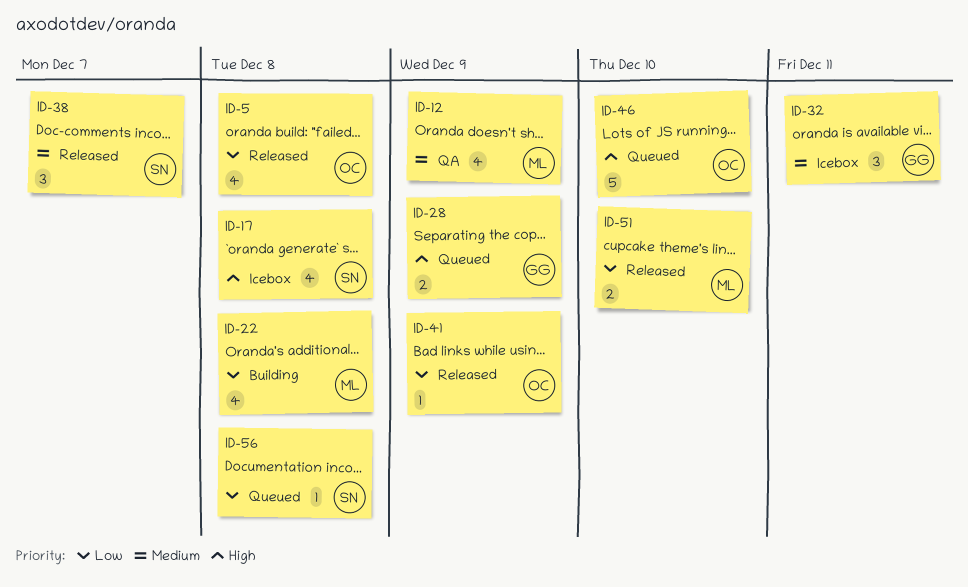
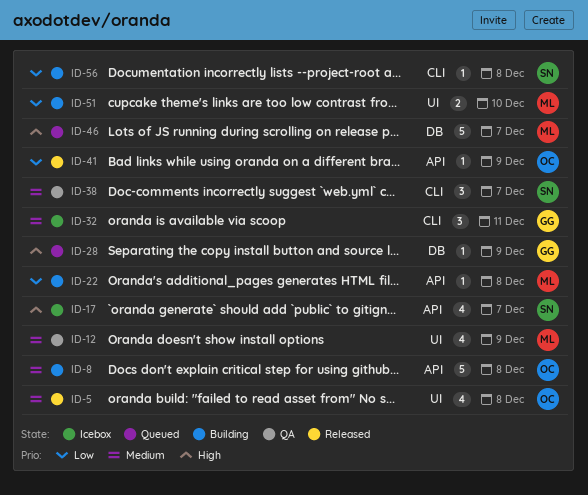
ID-5, priority: Low -> Medium
ID-8: none -> present
ID-17, due: Dec 8 -> Dec 7
ID-22, estimate: 4 -> 1
ID-28, estimate: 2 -> 1
ID-38, status: Released -> QA
ID-46, owner: OC -> ML
ID-46, due: Dec 10 -> Dec 7
ID-51, status: Released -> Building
ID-56, status: Queued -> Building

